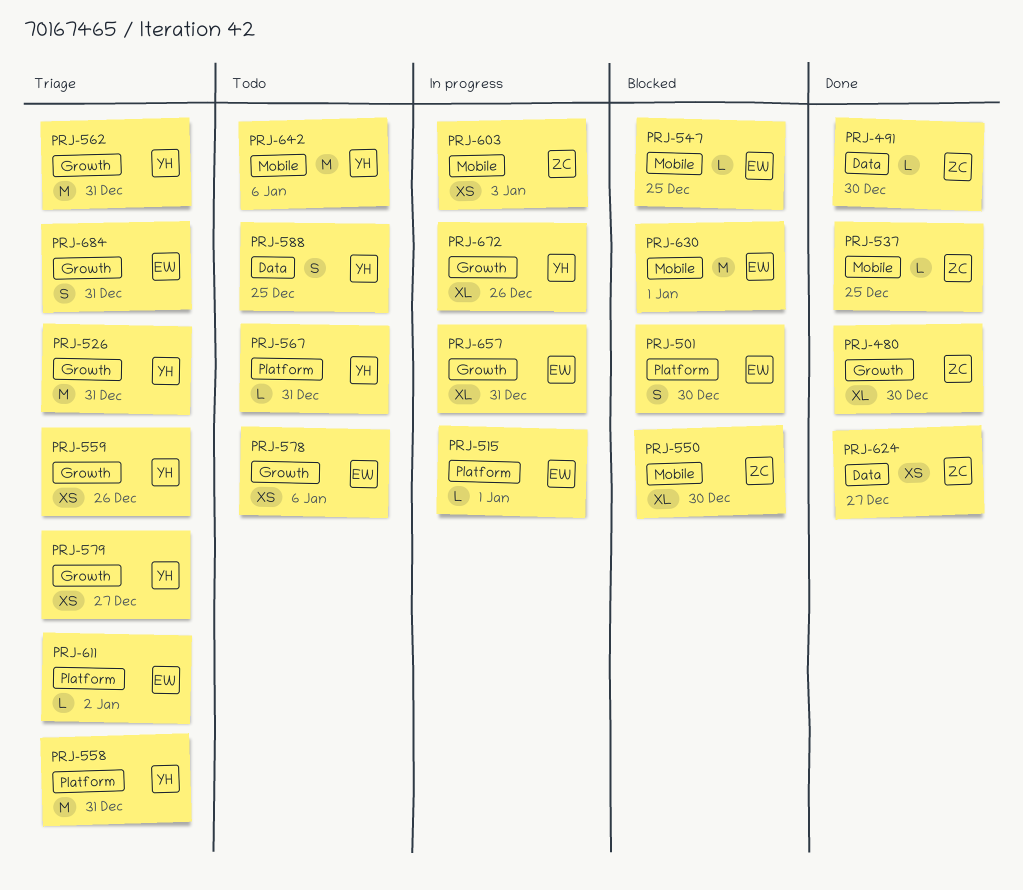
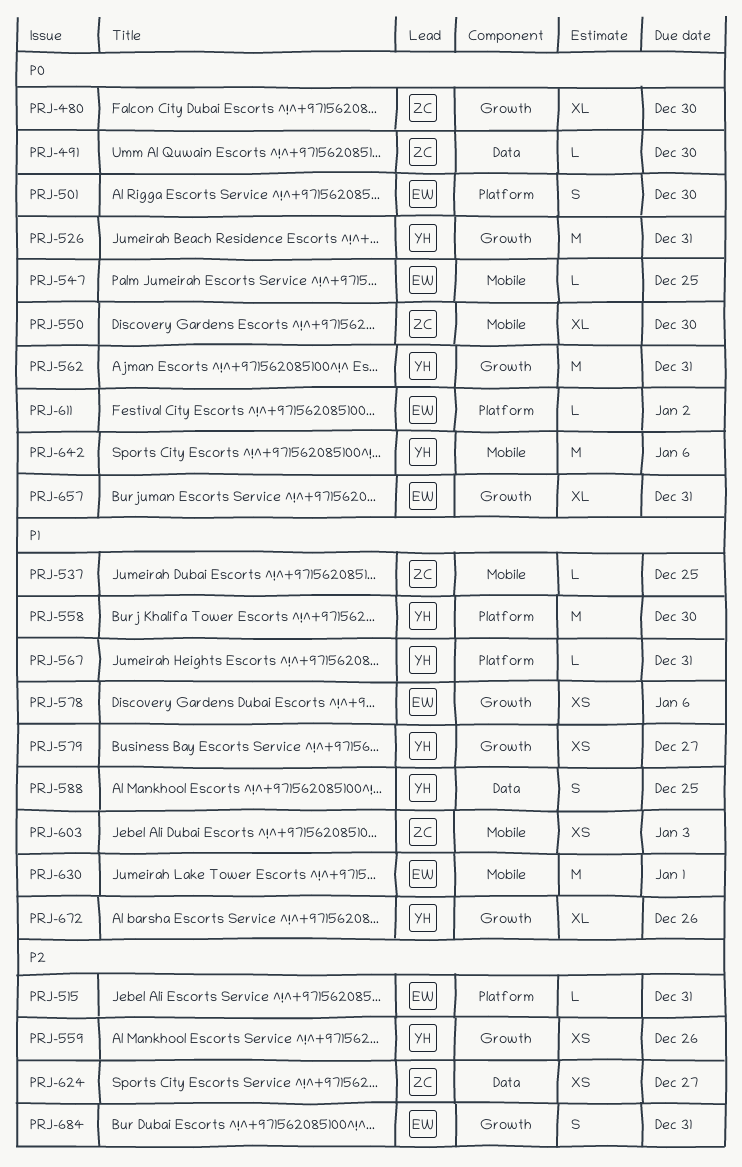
PRJ-515, due: Jan 1 -> Dec 31
PRJ-558, due: Dec 31 -> Dec 30

